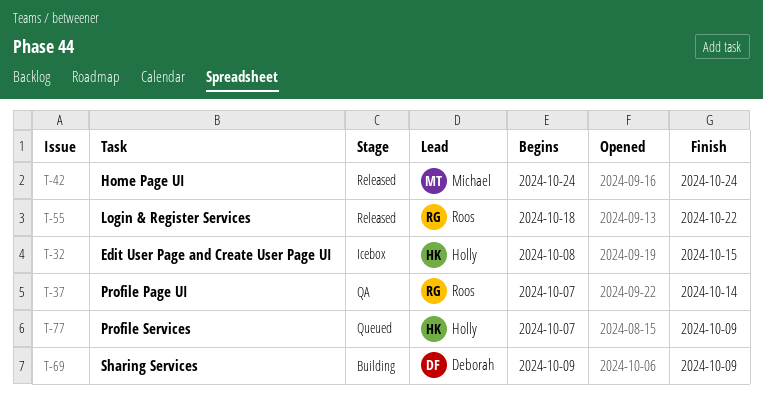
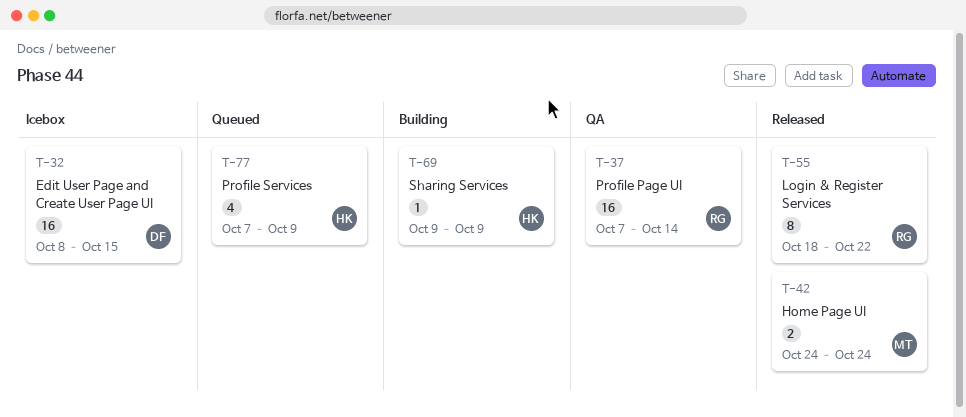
T-32, owner: Holly -> Deborah
T-69, owner: Deborah -> Holly

